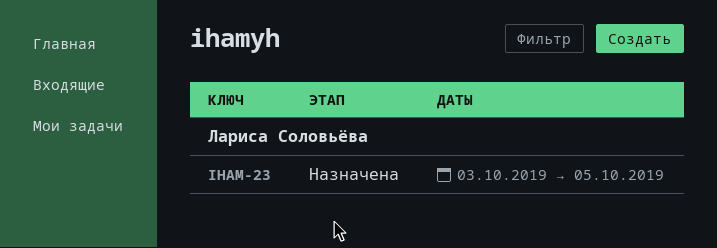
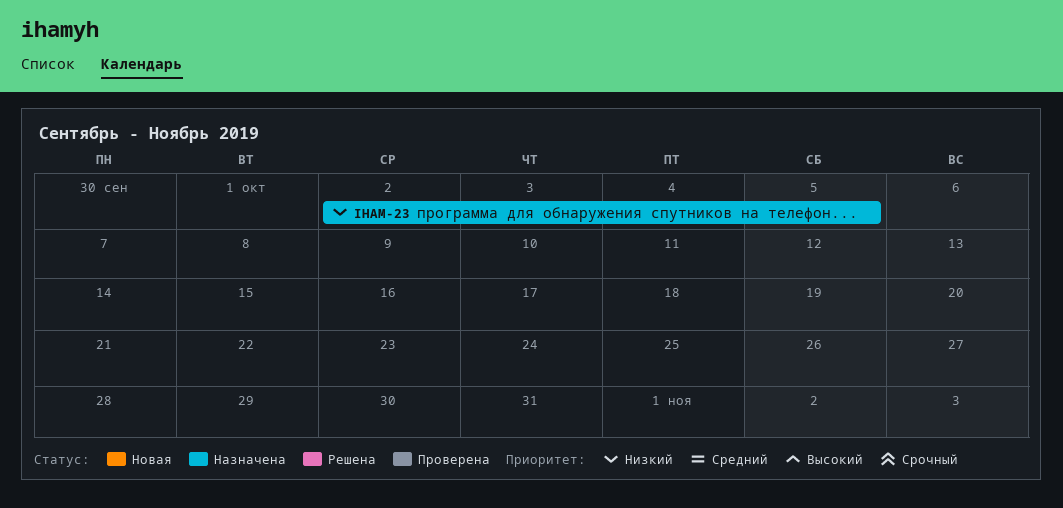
IHAM-23, start: Oct 3 -> Oct 2

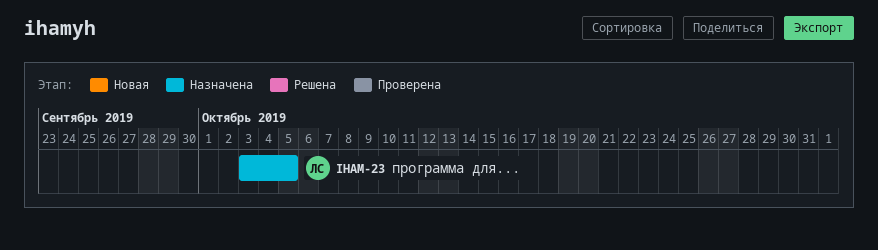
IHAM-23, start: Oct 2 -> Oct 3

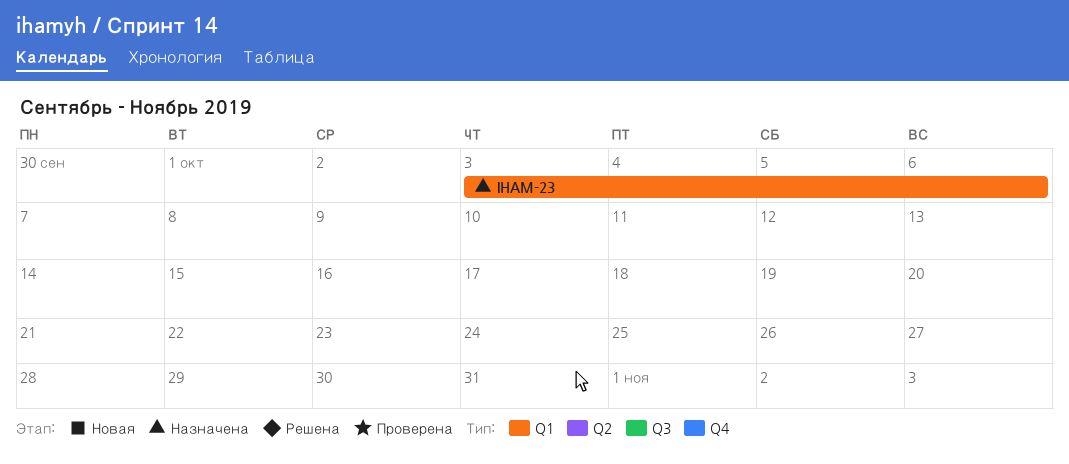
IHAM-23, due: Oct 5 -> Oct 6

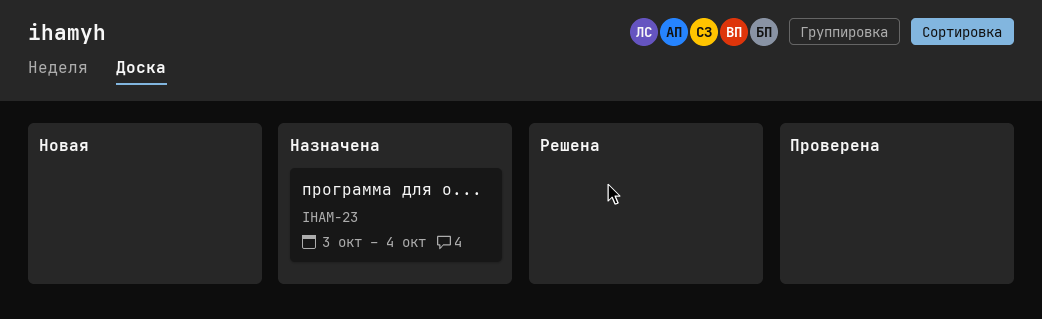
IHAM-23, due: Oct 6 -> Oct 4

